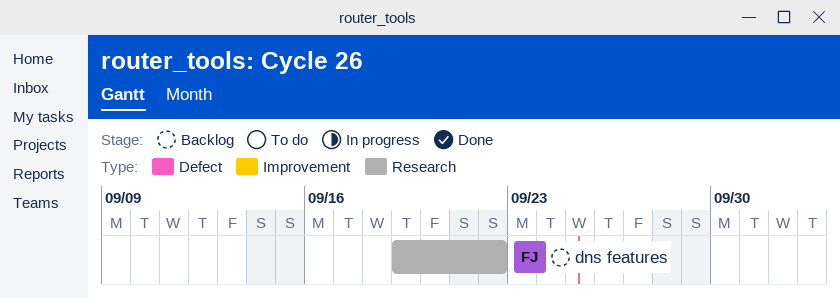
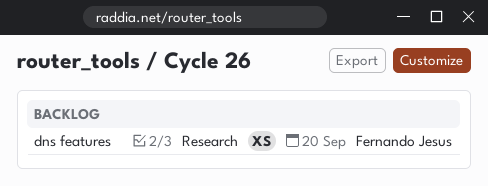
dns features, due: Sep 22 -> Sep 20

